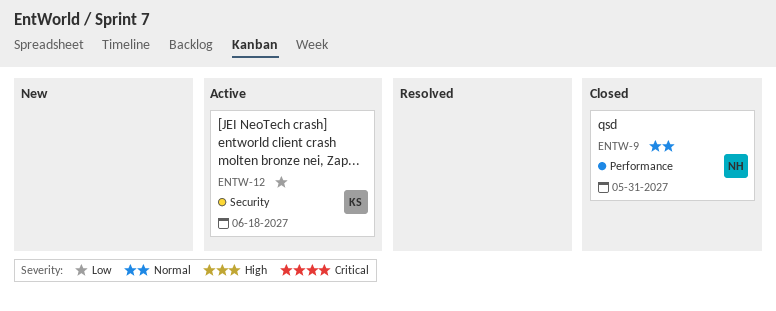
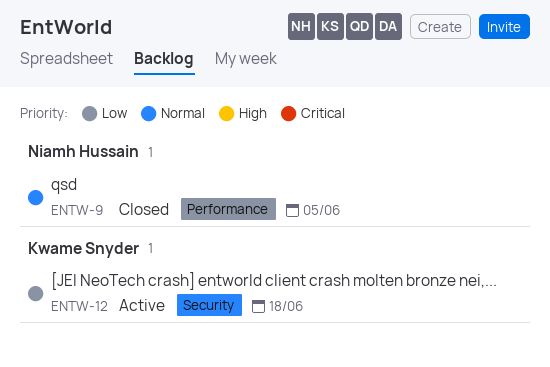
ENTW-9, due: May 31 -> Jun 5

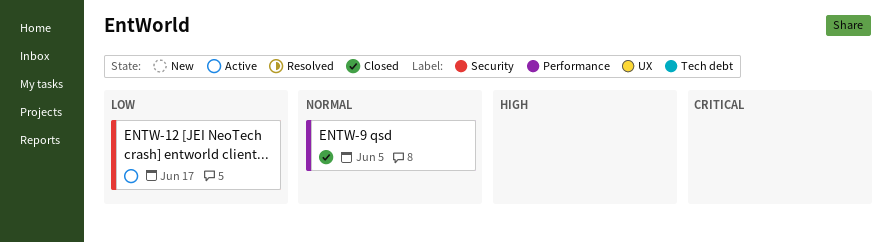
ENTW-12, due: Jun 18 -> Jun 17

